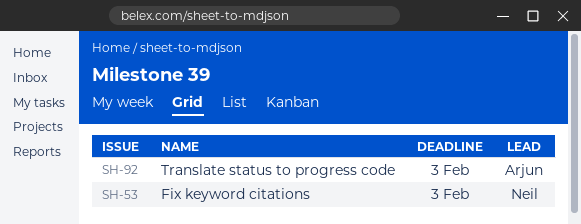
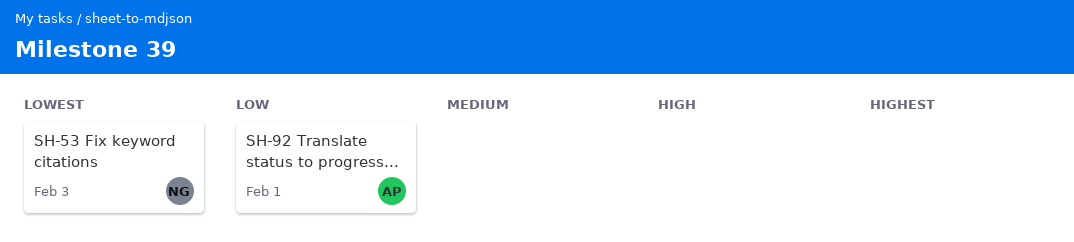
SH-92, due: Feb 3 -> Feb 1

